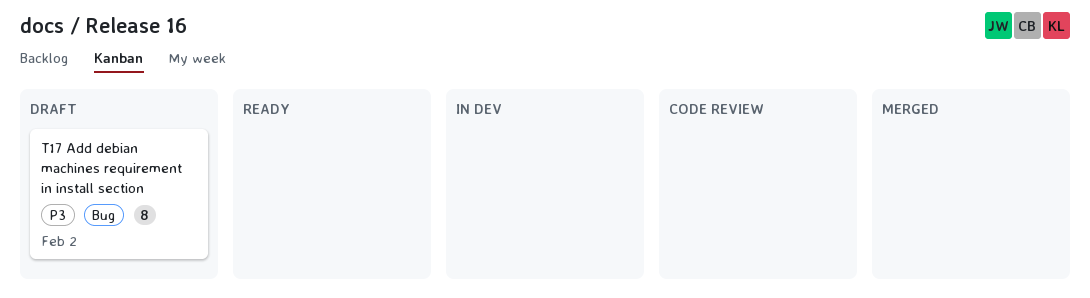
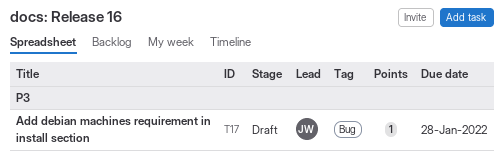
T17, estimate: 8 -> 1
T17, due: Feb 2 -> Jan 28

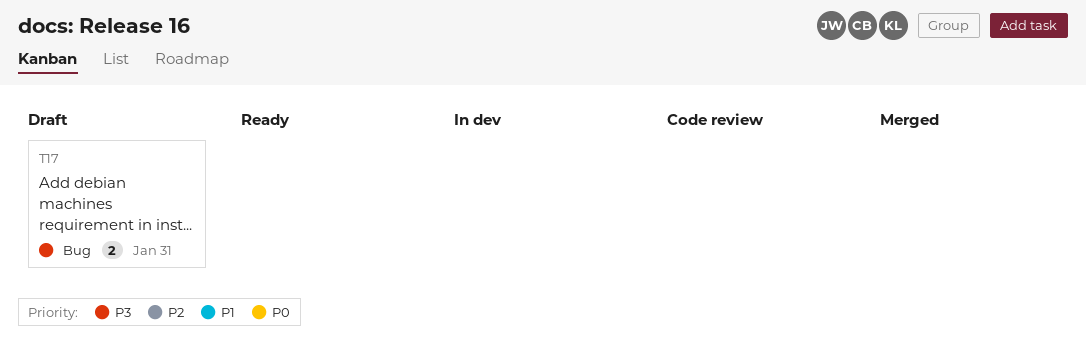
T17, estimate: 1 -> 2
T17, due: Jan 28 -> Jan 31

